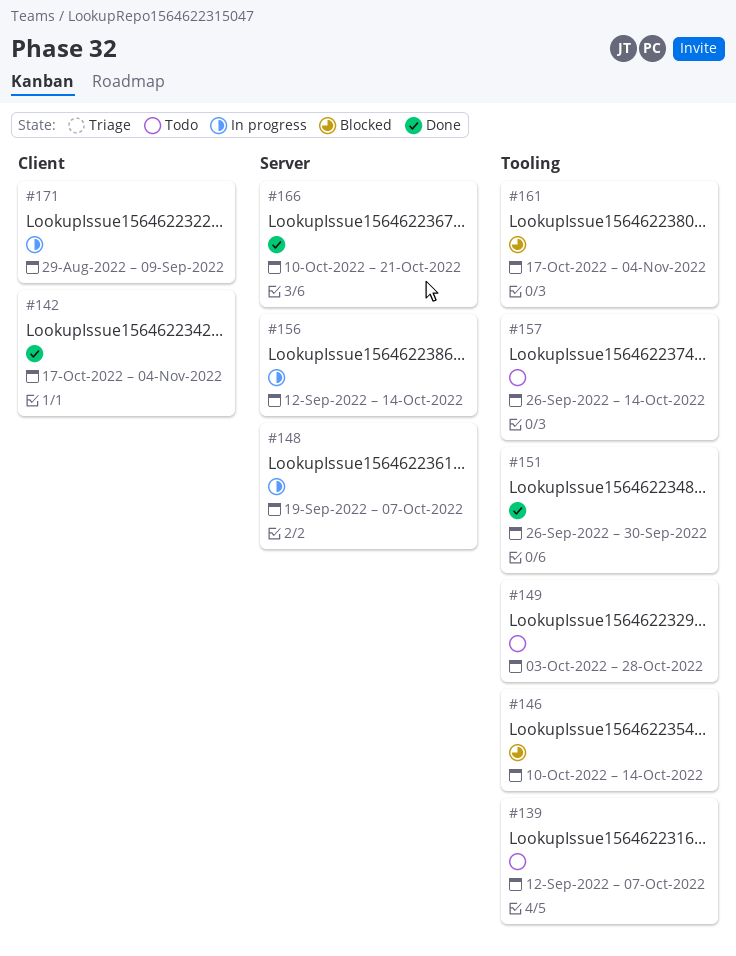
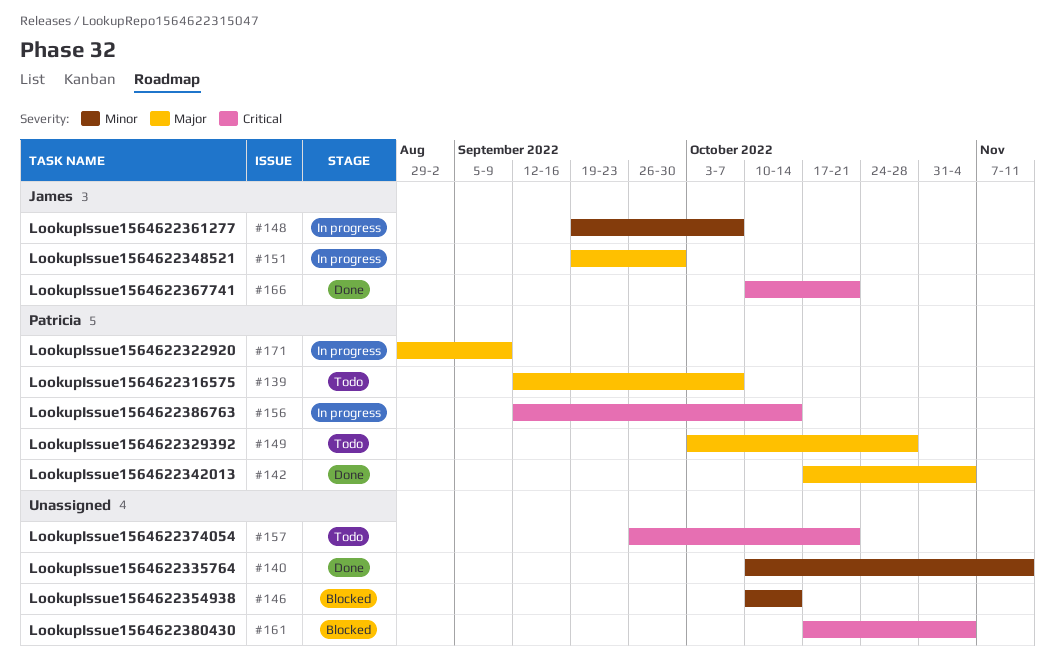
#140: none -> present
#151, status: Done -> In progress
#151, start: Sep 26 -> Sep 19
#157, due: Oct 14 -> Oct 21

